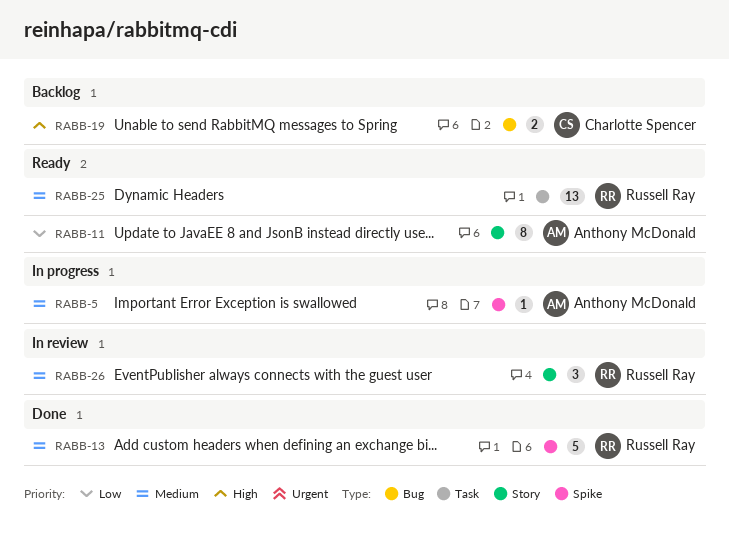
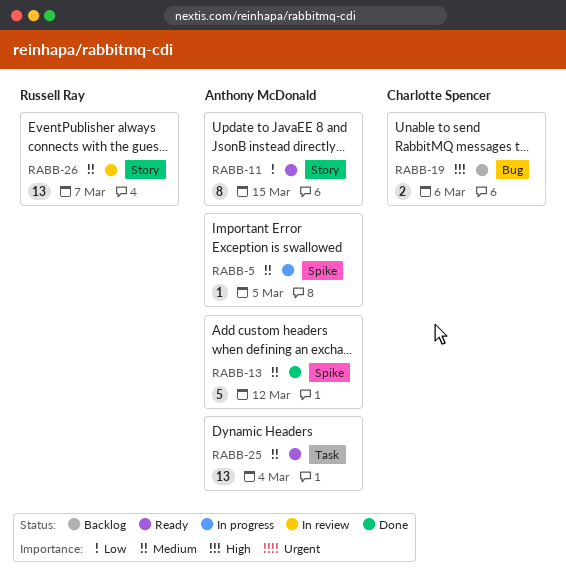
RABB-13, owner: Russell Ray -> Anthony McDonald
RABB-25, owner: Russell Ray -> Anthony McDonald
RABB-26, estimate: 3 -> 13

